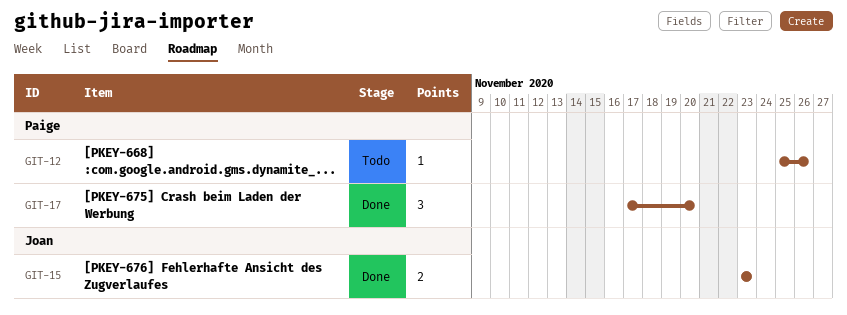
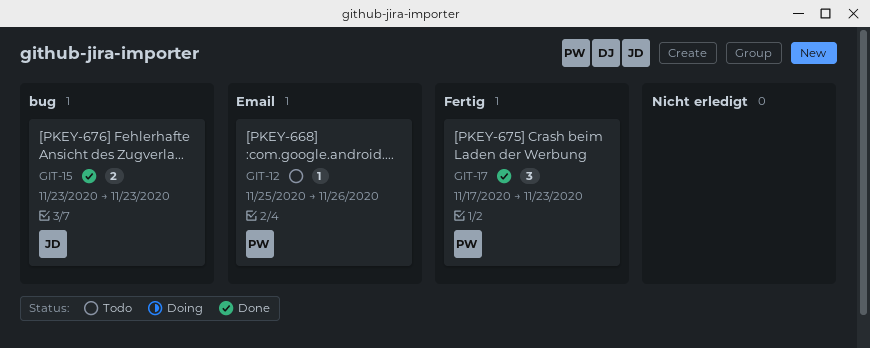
GIT-17, due: Nov 20 -> Nov 23

